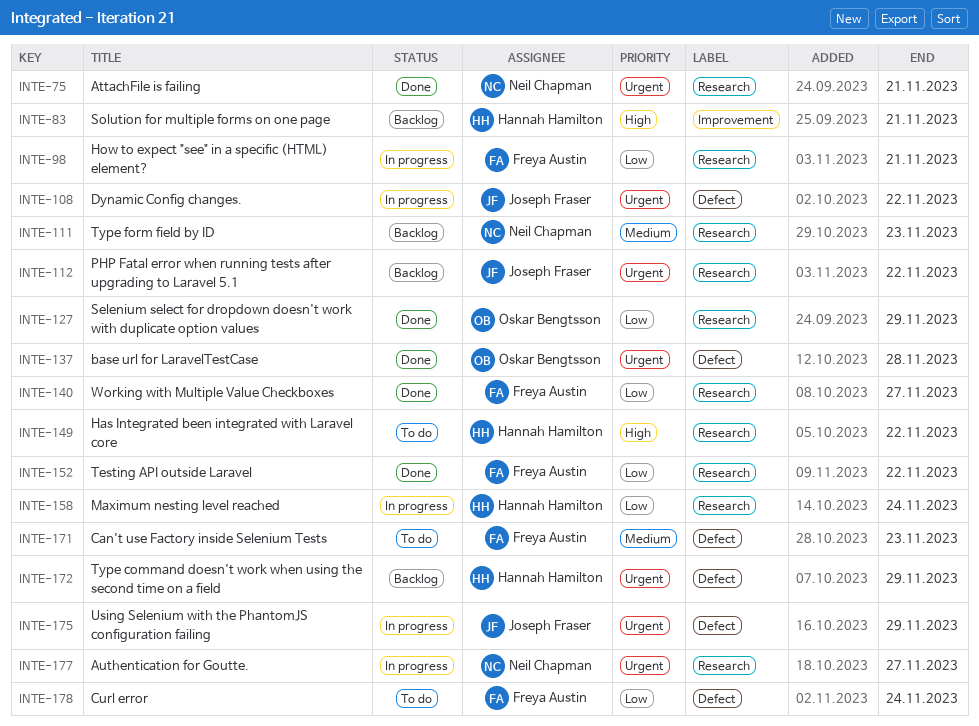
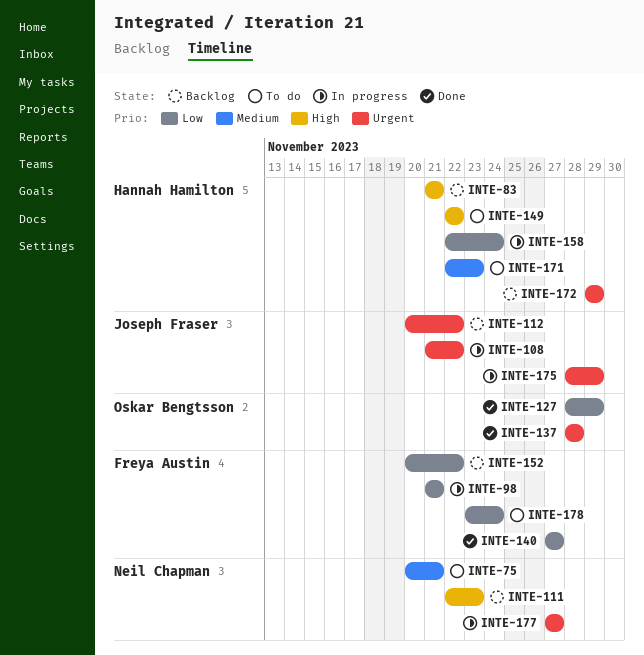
INTE-75, status: Done -> To do
INTE-75, priority: Urgent -> Medium
INTE-111, priority: Medium -> High
INTE-152, status: Done -> Backlog
INTE-171, owner: Freya Austin -> Hannah Hamilton

